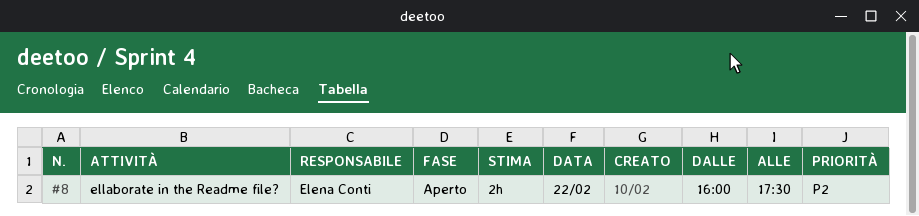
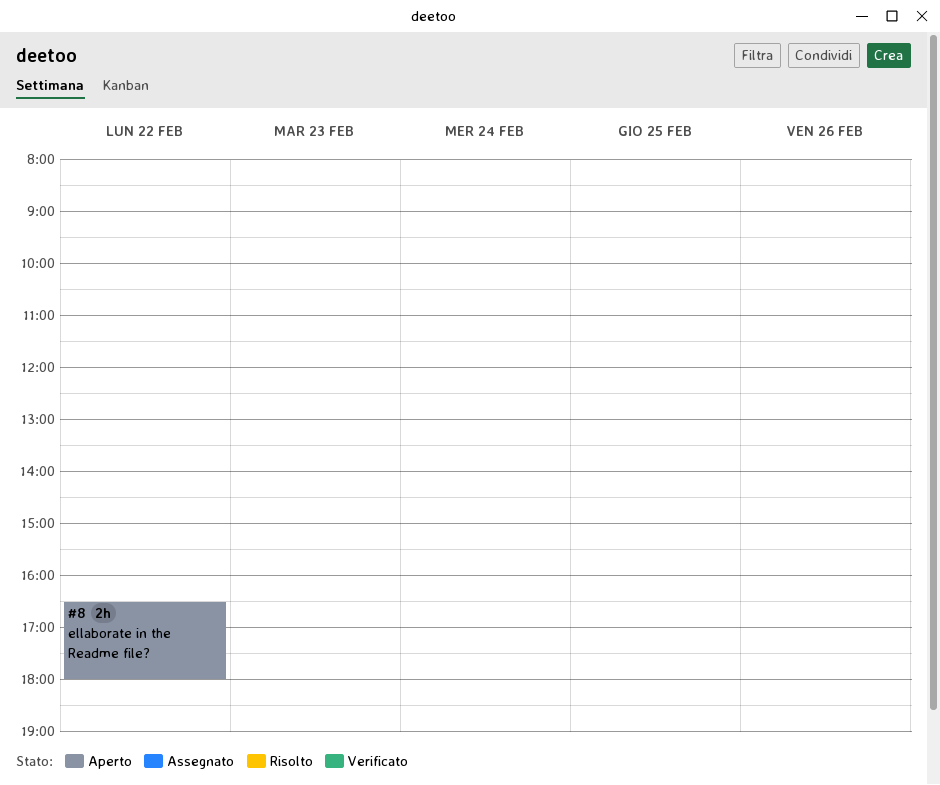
#8, begins: 16:00 -> 16:30
#8, ends: 17:30 -> 18:00

